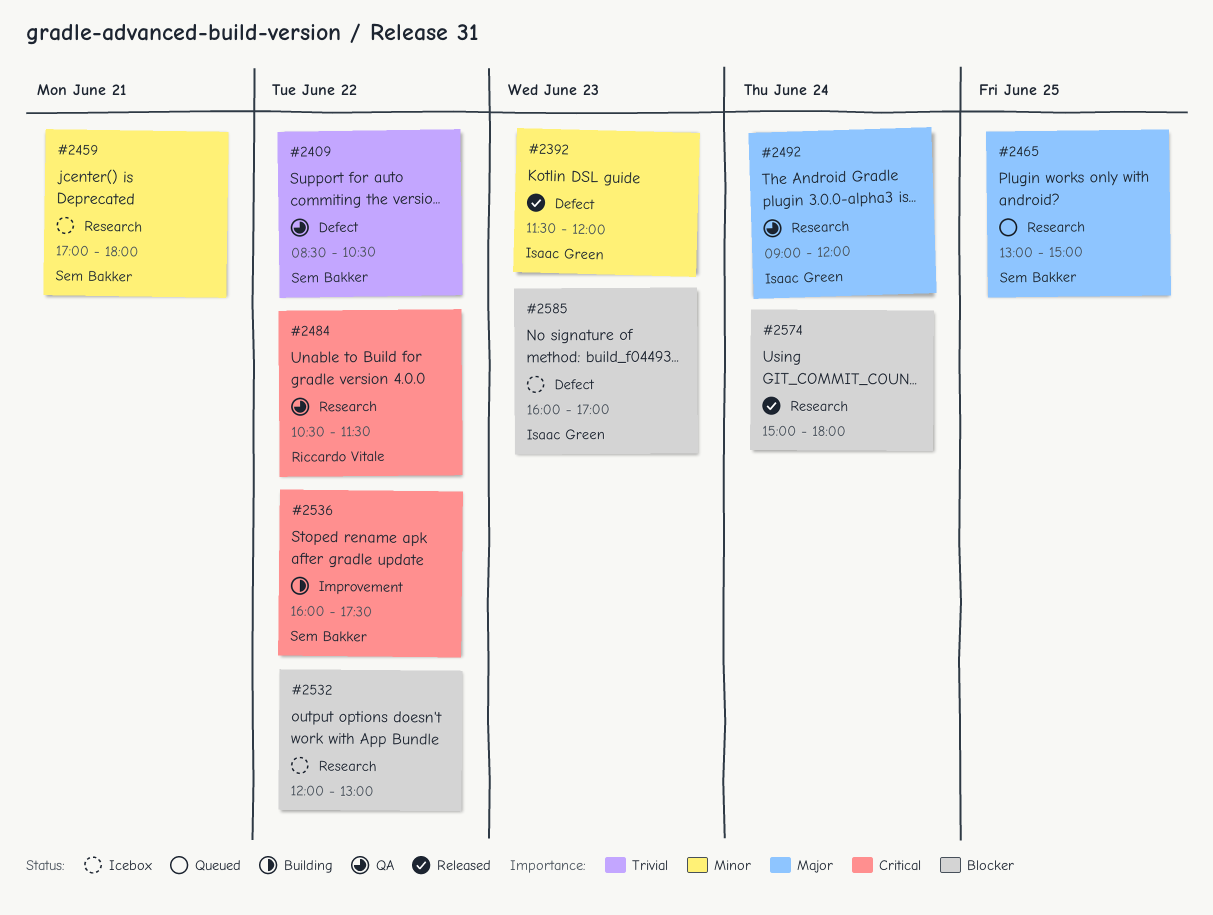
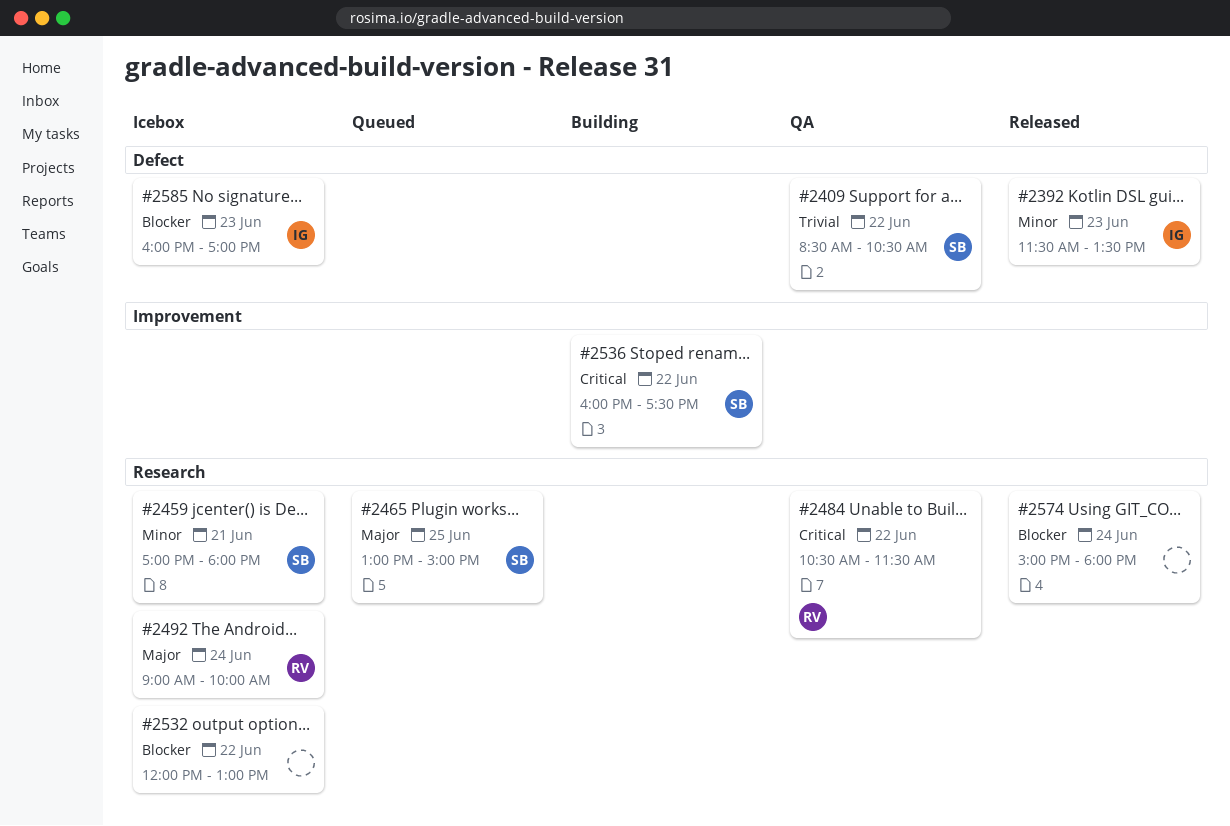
#2392, ends: 12:00 -> 13:30
#2492, status: QA -> Icebox
#2492, owner: Isaac Green -> Riccardo Vitale
#2492, ends: 12:00 -> 10:00

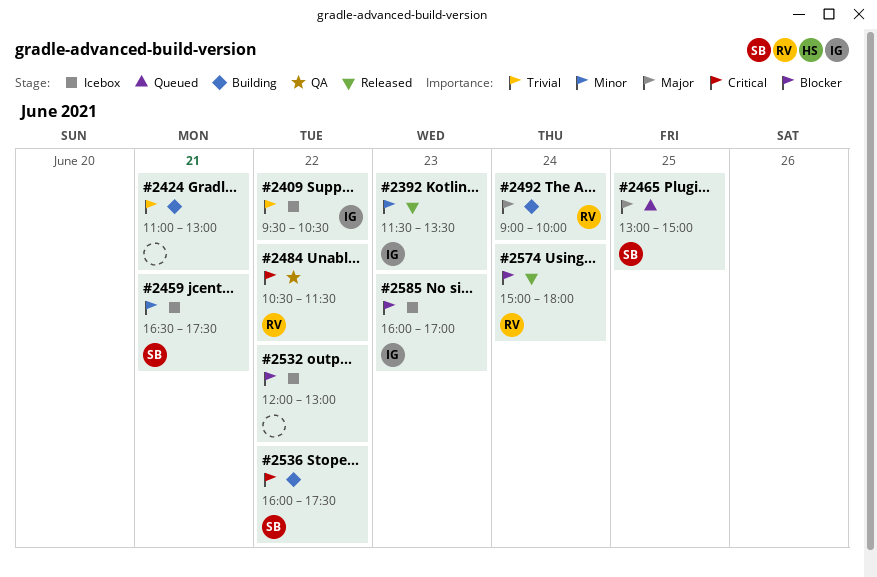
#2409, status: QA -> Icebox
#2409, owner: SB -> IG
#2409, begins: 08:30 -> 09:30
#2424: none -> present
#2459, begins: 17:00 -> 16:30
#2459, ends: 18:00 -> 17:30
#2492, status: Icebox -> Building
#2574, owner: none -> RV

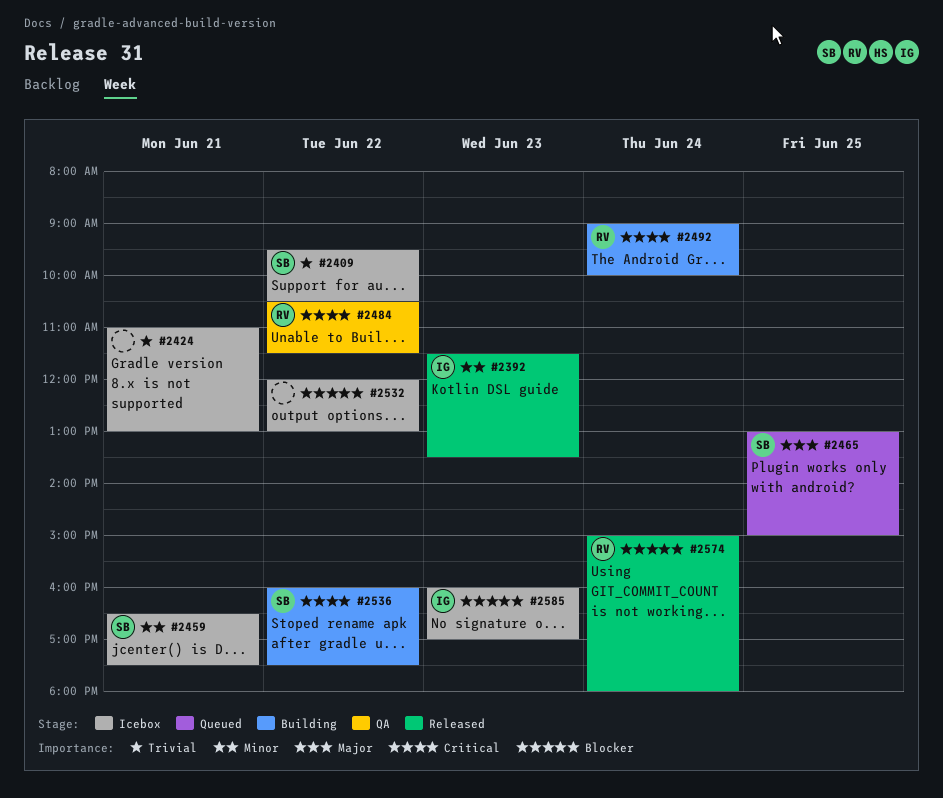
#2409, owner: IG -> SB
#2424, status: Building -> Icebox
#2492, priority: Major -> Critical

